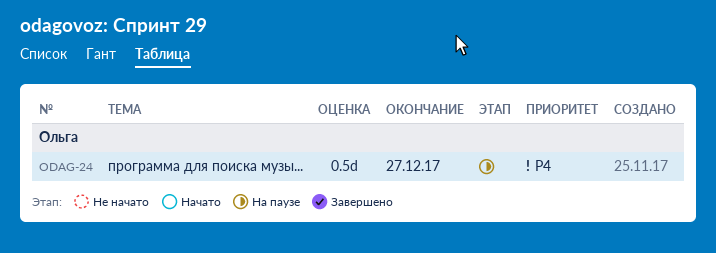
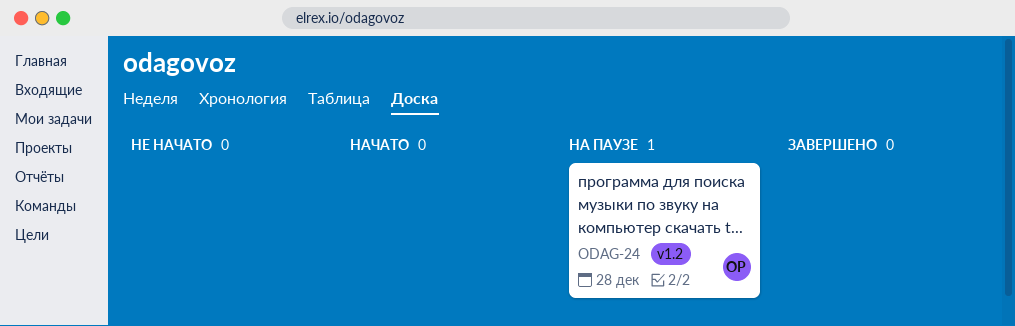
ODAG-24, due: Dec 27 -> Dec 28

